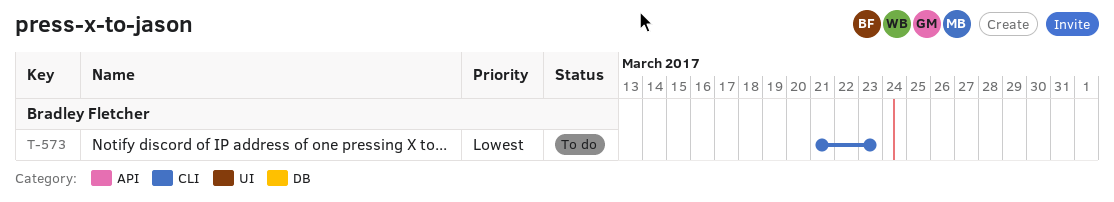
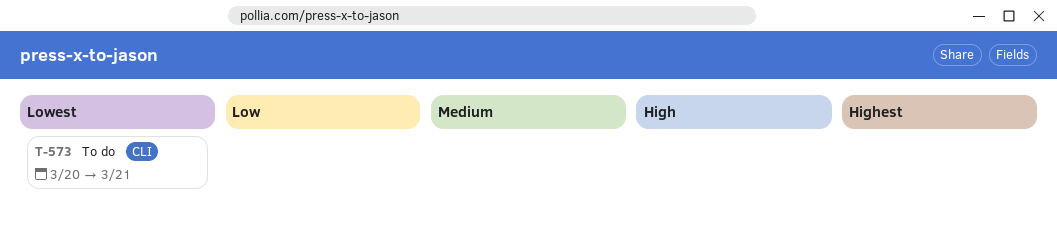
T-573, start: Mar 21 -> Mar 20
T-573, due: Mar 23 -> Mar 21

